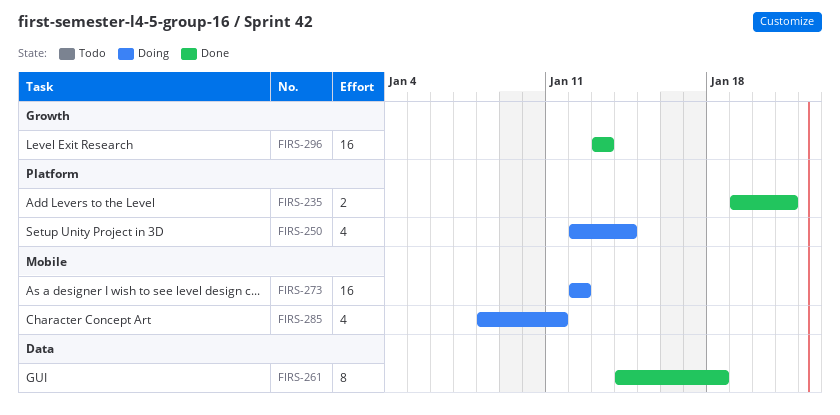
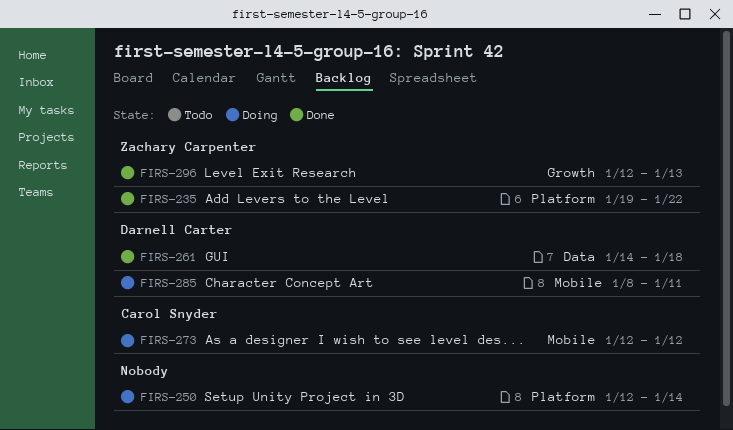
FIRS-235, due: Jan 21 -> Jan 22
FIRS-296, start: Jan 13 -> Jan 12

